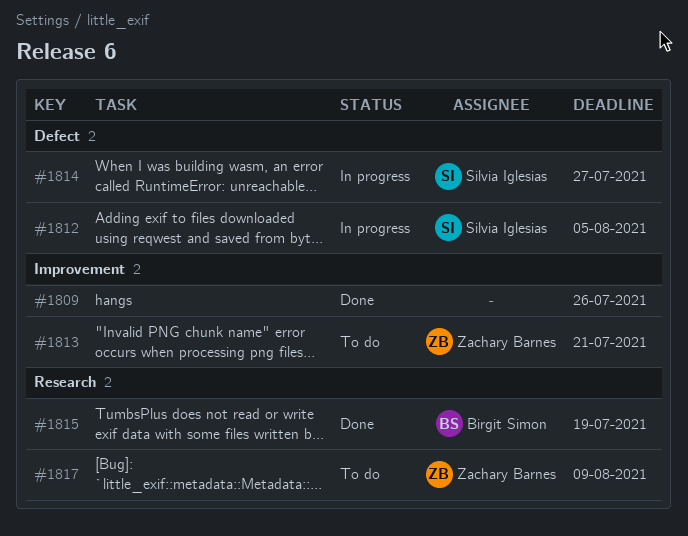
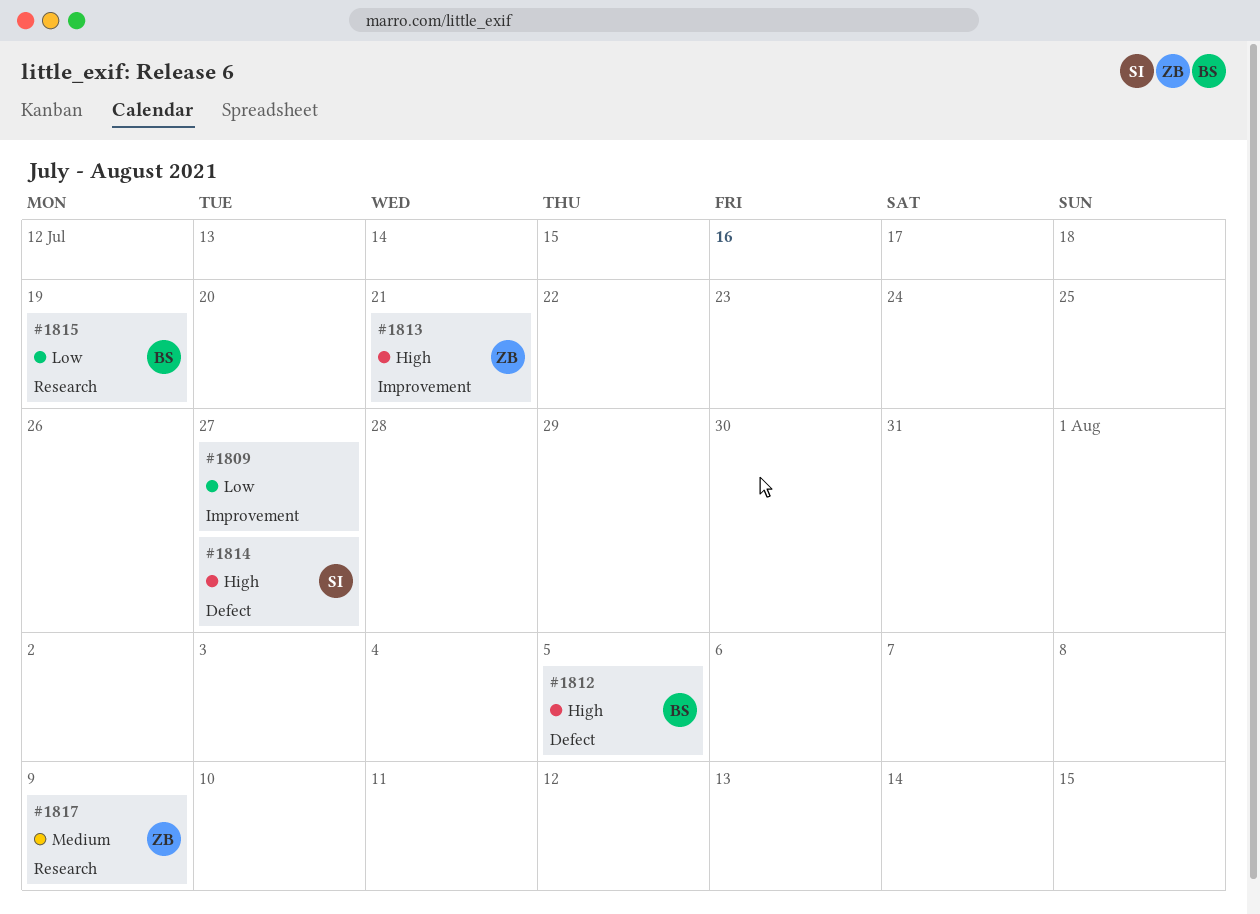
#1809, due: Jul 26 -> Jul 27
#1812, owner: Silvia Iglesias -> Birgit Simon

